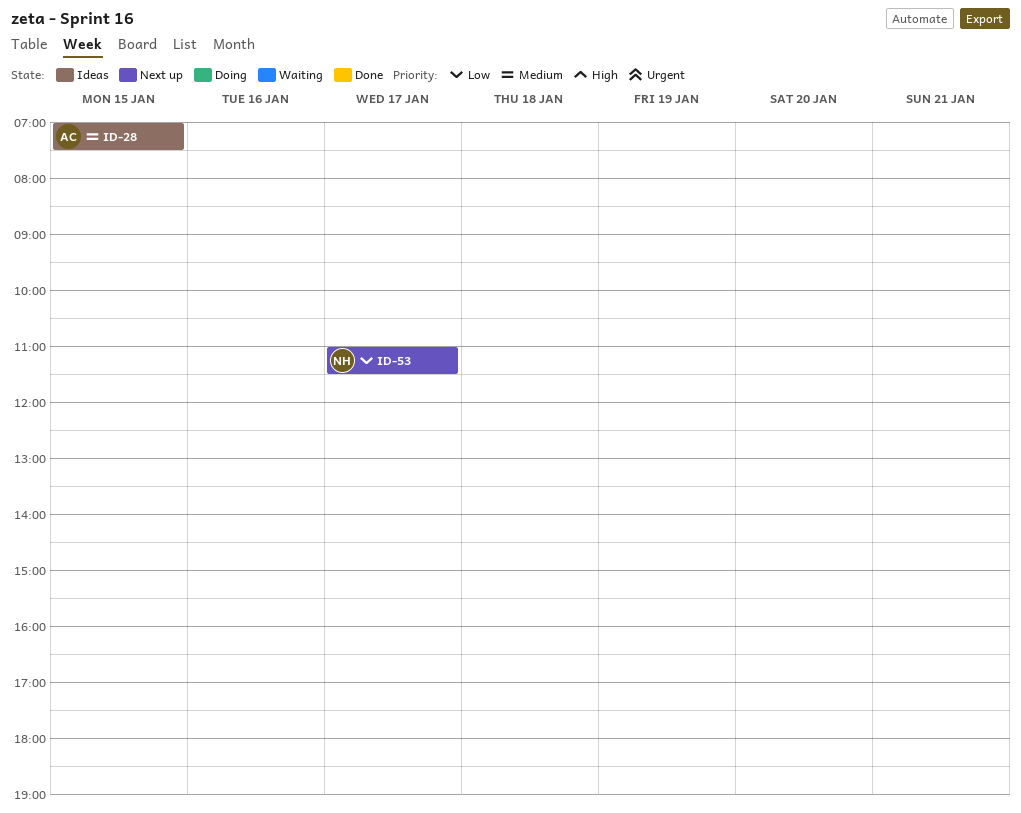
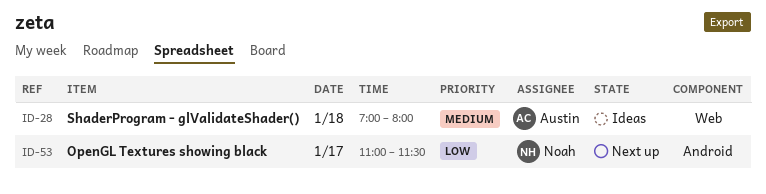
ID-28, day: Jan 15 -> Jan 18
ID-28, ends: 07:30 -> 08:00

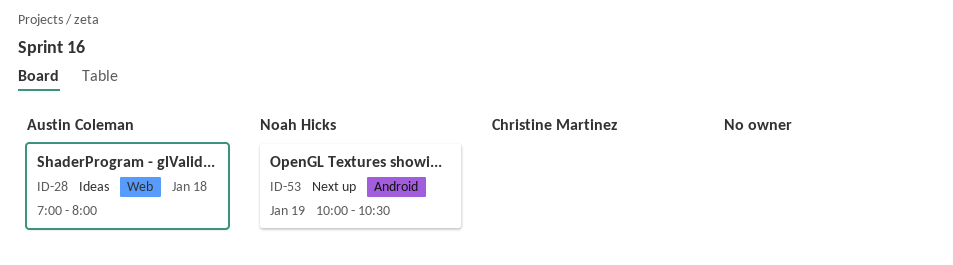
ID-53, day: Jan 17 -> Jan 19
ID-53, begins: 11:00 -> 10:00
ID-53, ends: 11:30 -> 10:30

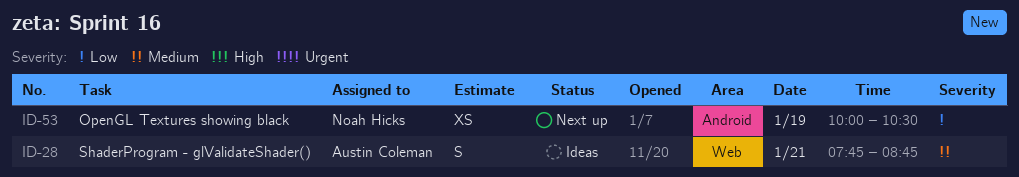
ID-28, day: Jan 18 -> Jan 21
ID-28, begins: 07:00 -> 07:45
ID-28, ends: 08:00 -> 08:45

